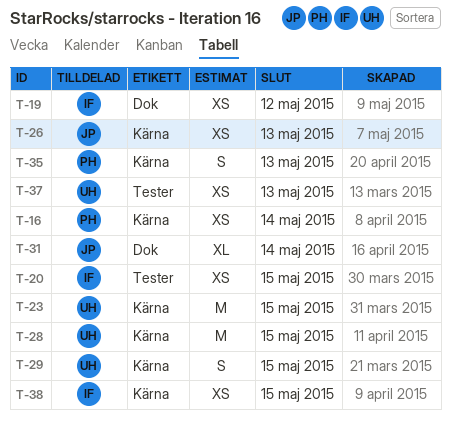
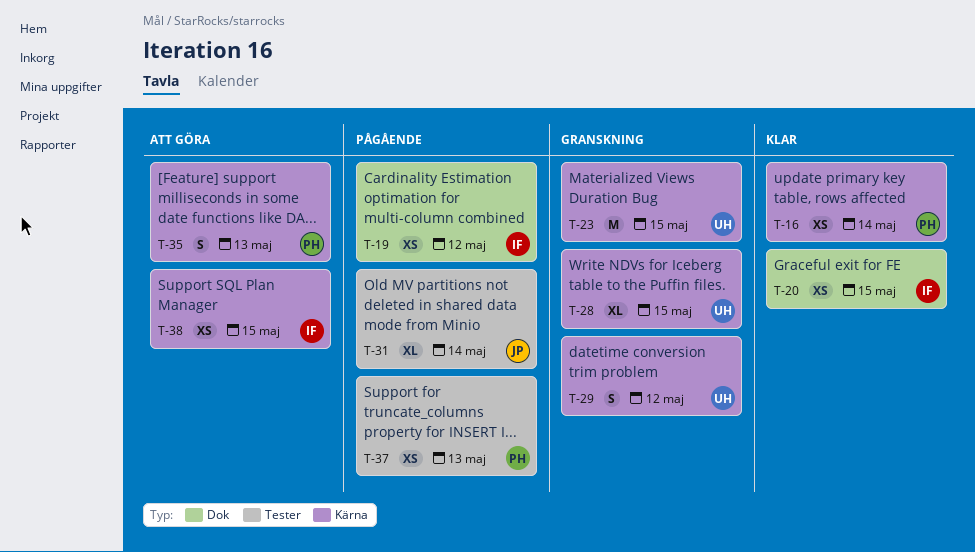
T-20, label: Tester -> Dok
T-26: present -> none
T-28, estimate: M -> XL
T-29, due: May 15 -> May 12
T-31, label: Dok -> Tester
T-37, owner: UH -> PH

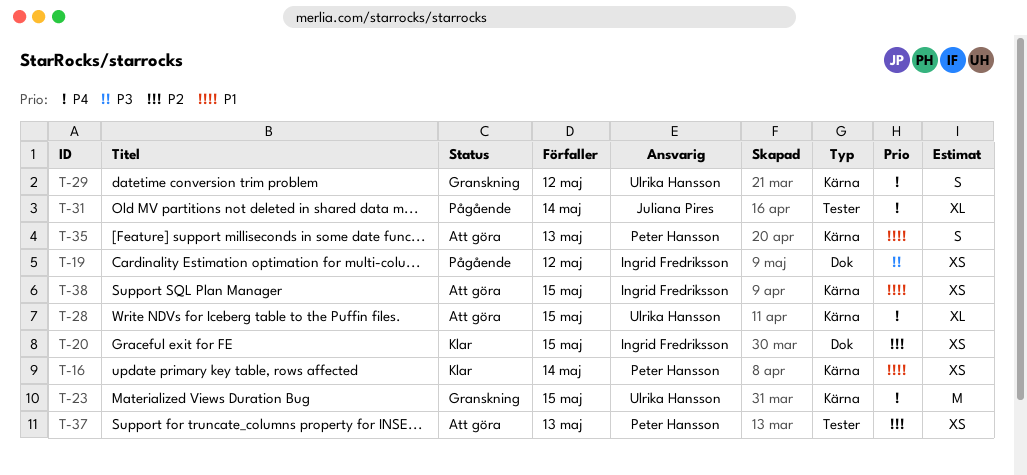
T-28, status: Granskning -> Att göra
T-37, status: Pågående -> Att göra

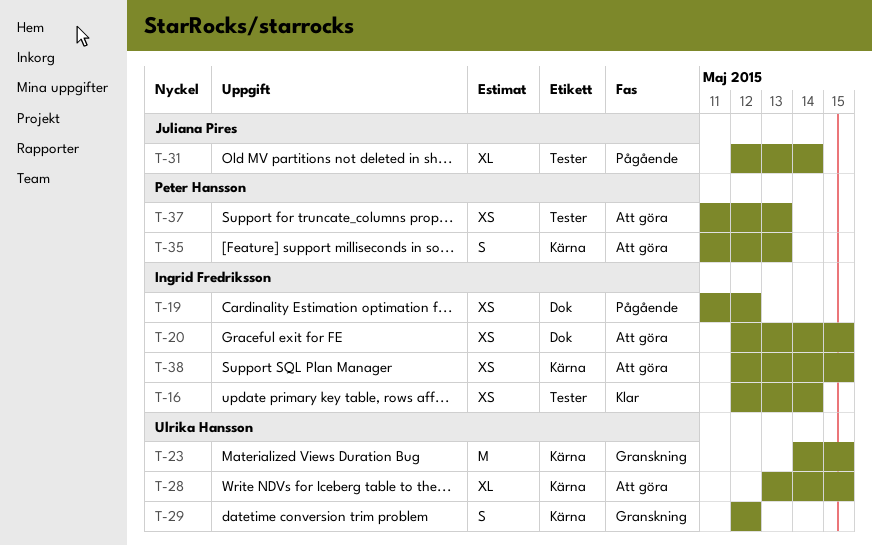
T-16, owner: Peter Hansson -> Ingrid Fredriksson
T-16, label: Kärna -> Tester
T-20, status: Klar -> Att göra

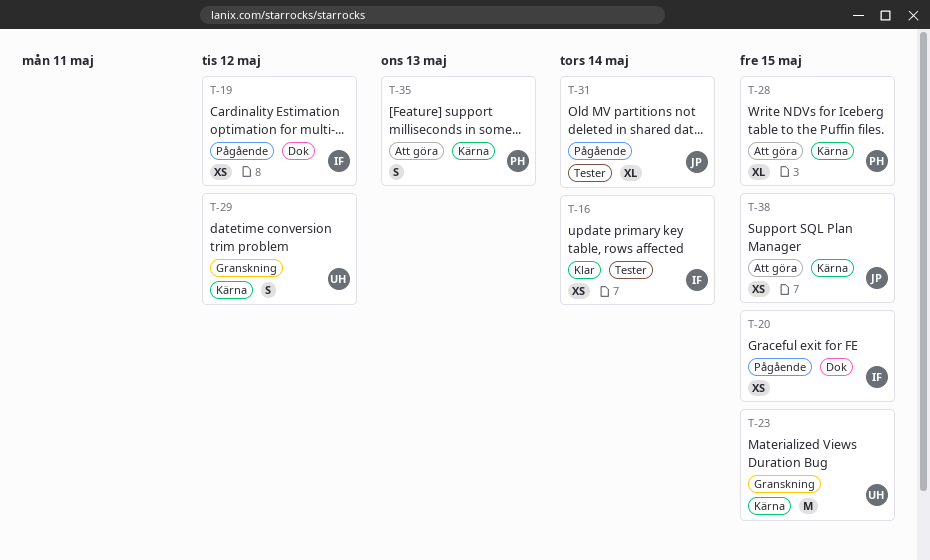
T-20, status: Att göra -> Pågående
T-28, owner: Ulrika Hansson -> Peter Hansson
T-37: present -> none
T-38, owner: Ingrid Fredriksson -> Juliana Pires

